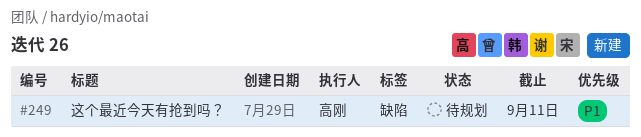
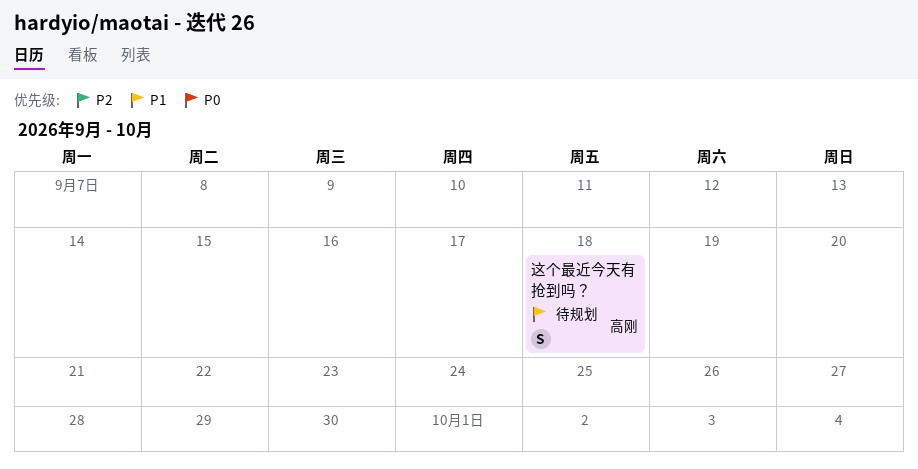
这个最近今天有抢到吗？, due: Sep 11 -> Sep 18

